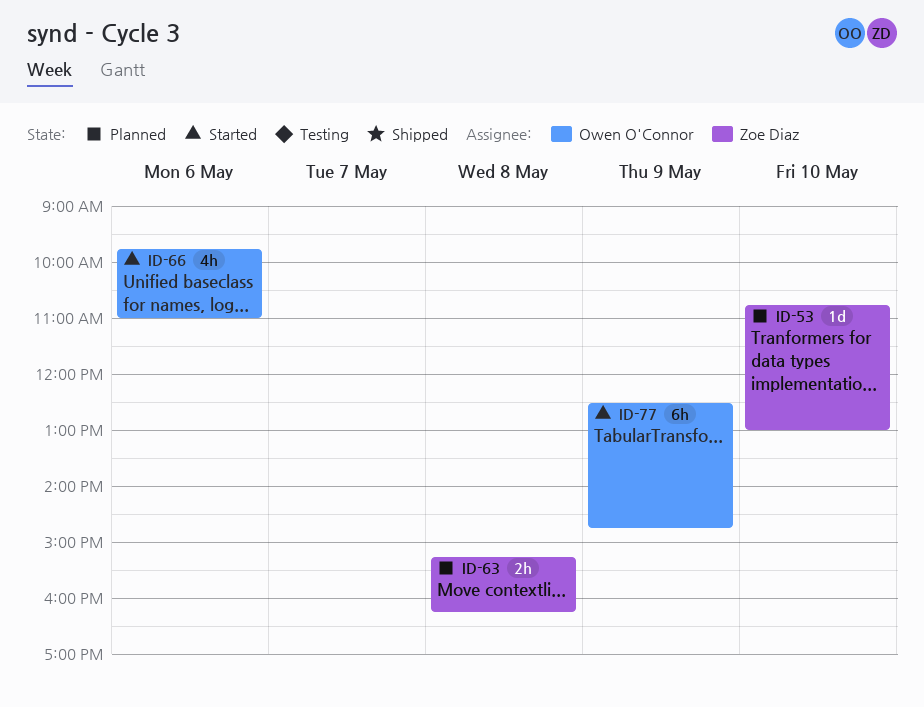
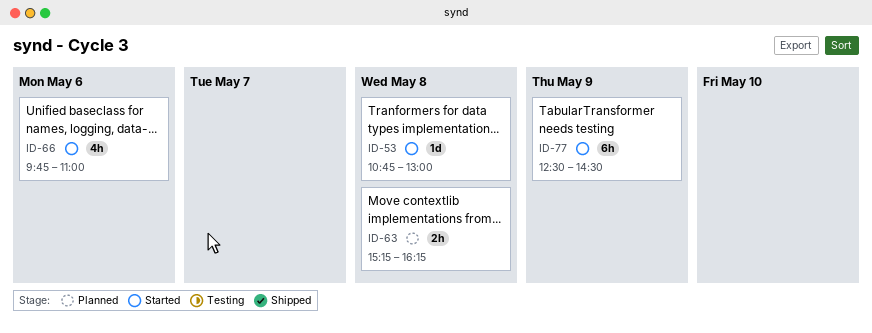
ID-53, status: Planned -> Started
ID-53, day: May 10 -> May 8
ID-77, ends: 14:45 -> 14:30

